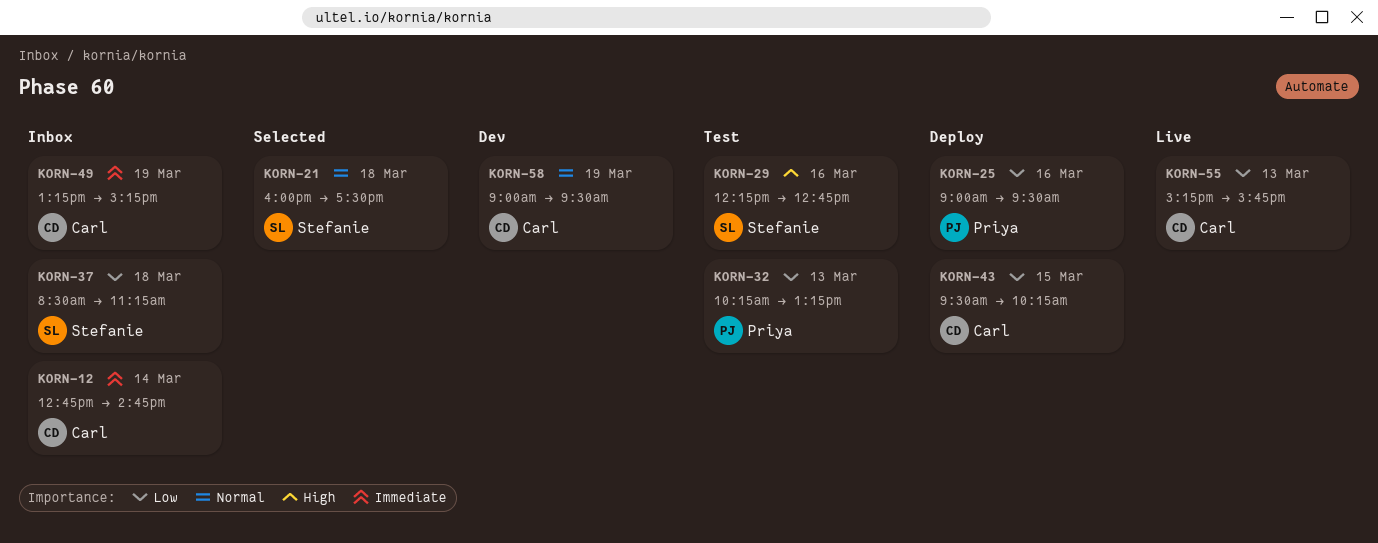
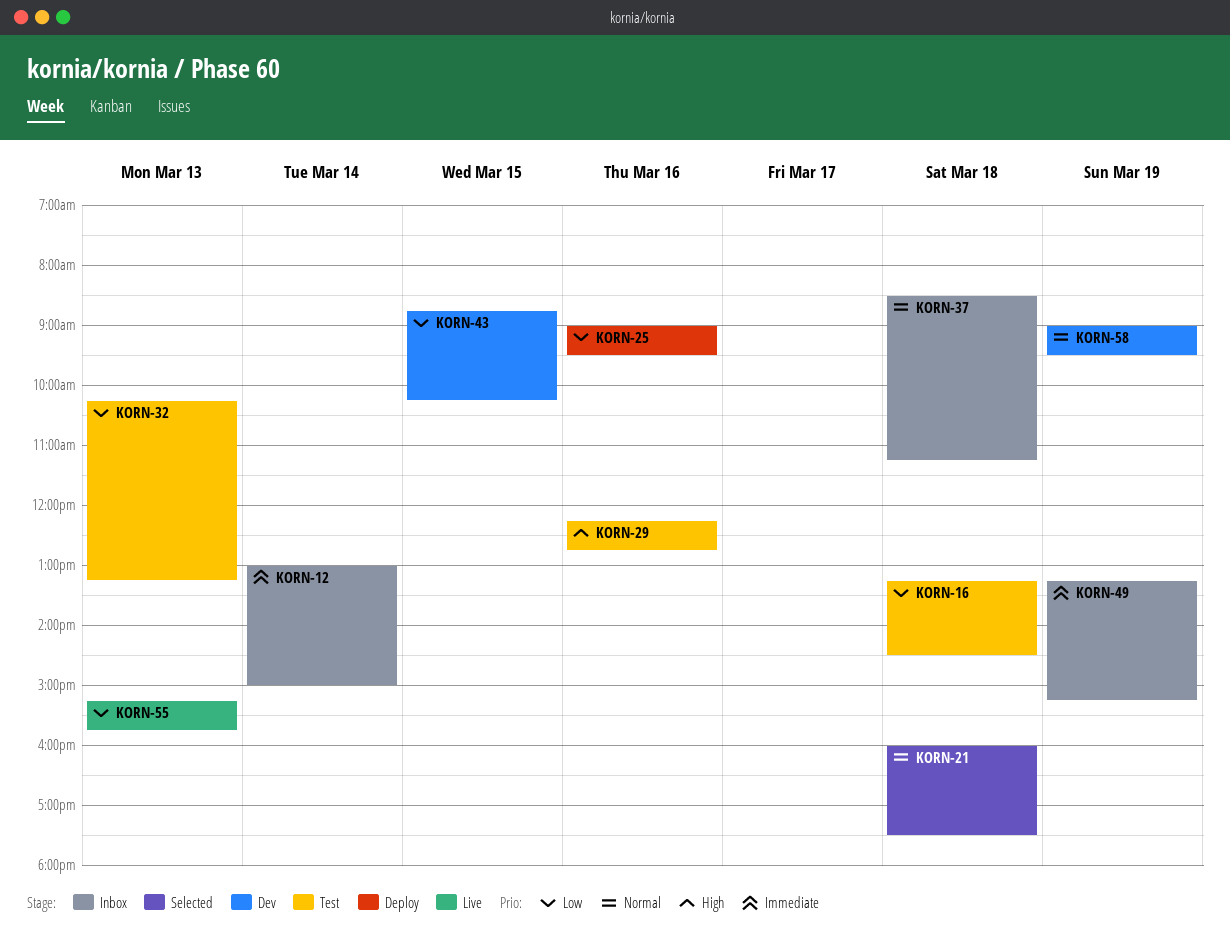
KORN-12, begins: 12:45 -> 13:00
KORN-12, ends: 14:45 -> 15:00
KORN-16: none -> present
KORN-37, priority: Low -> Normal
KORN-43, status: Deploy -> Dev
KORN-43, begins: 09:30 -> 08:45

